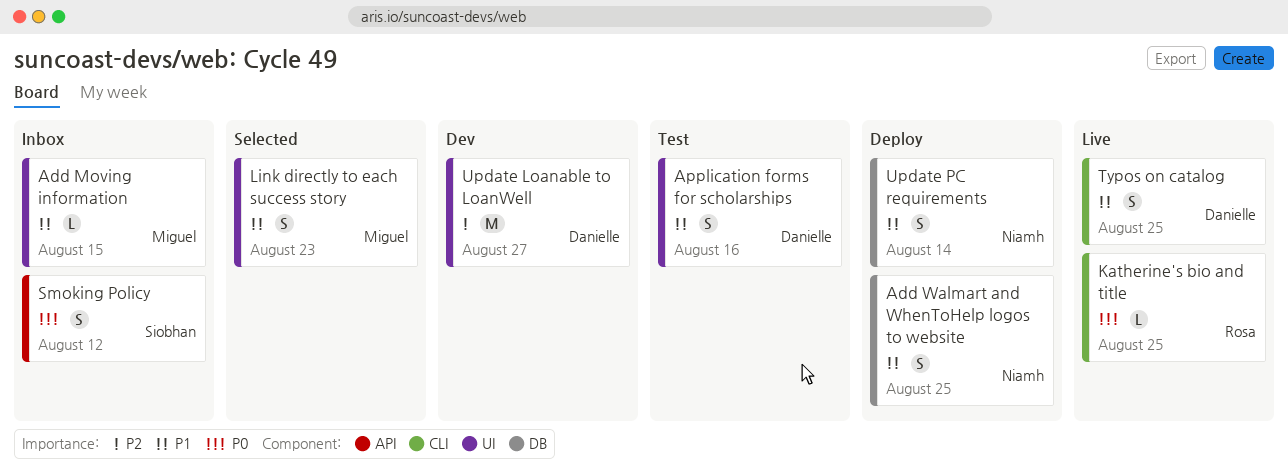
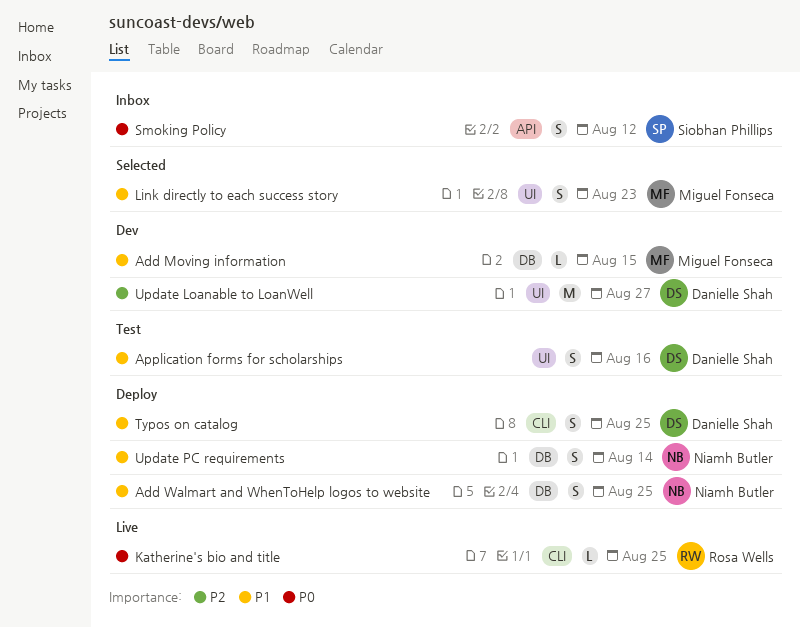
Add Moving information, status: Inbox -> Dev
Add Moving information, label: UI -> DB
Typos on catalog, status: Live -> Deploy

